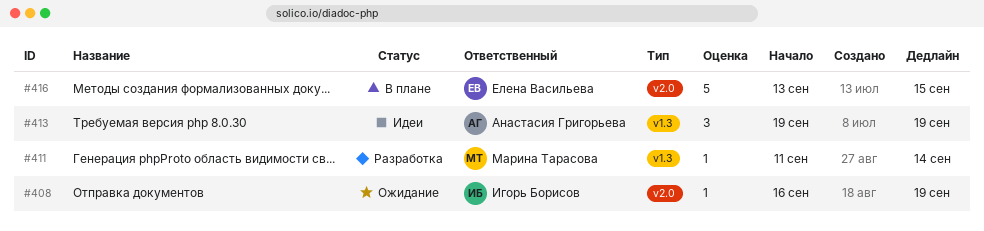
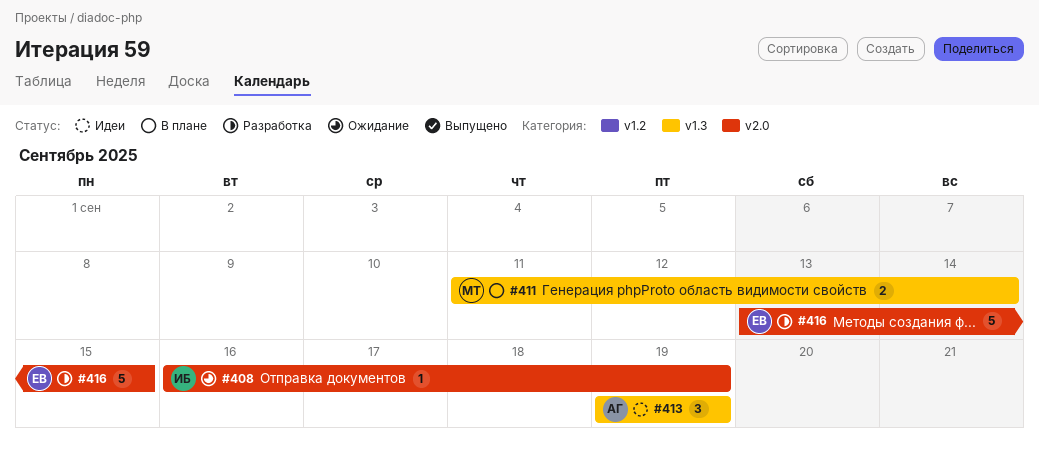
#411, status: Разработка -> В плане
#411, estimate: 1 -> 2
#416, status: В плане -> Разработка

